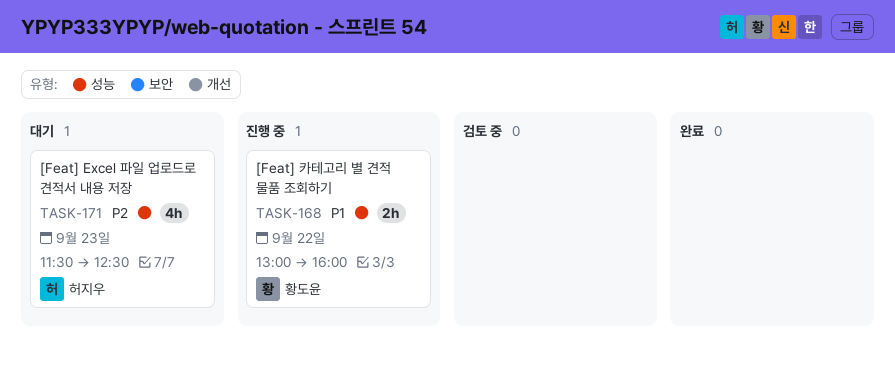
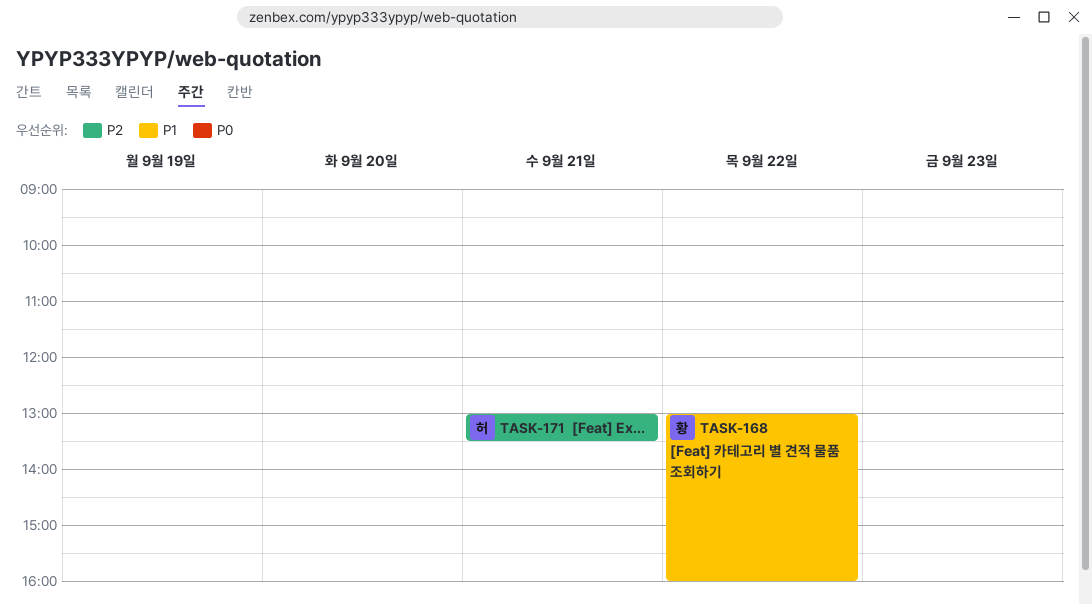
TASK-171, day: Sep 23 -> Sep 21
TASK-171, begins: 11:30 -> 13:00
TASK-171, ends: 12:30 -> 13:30

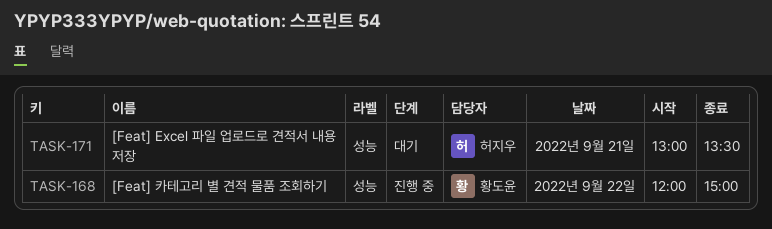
TASK-168, begins: 13:00 -> 12:00
TASK-168, ends: 16:00 -> 15:00

